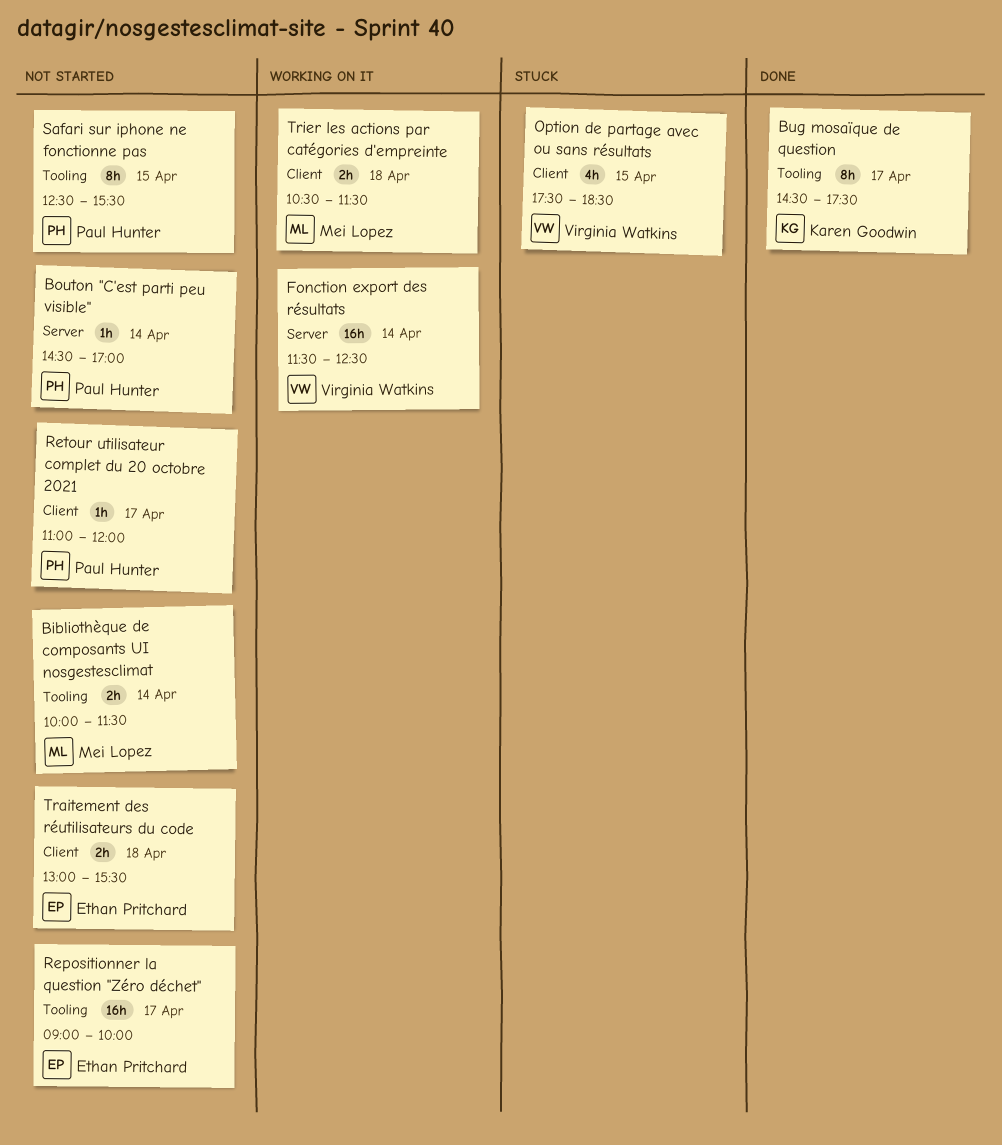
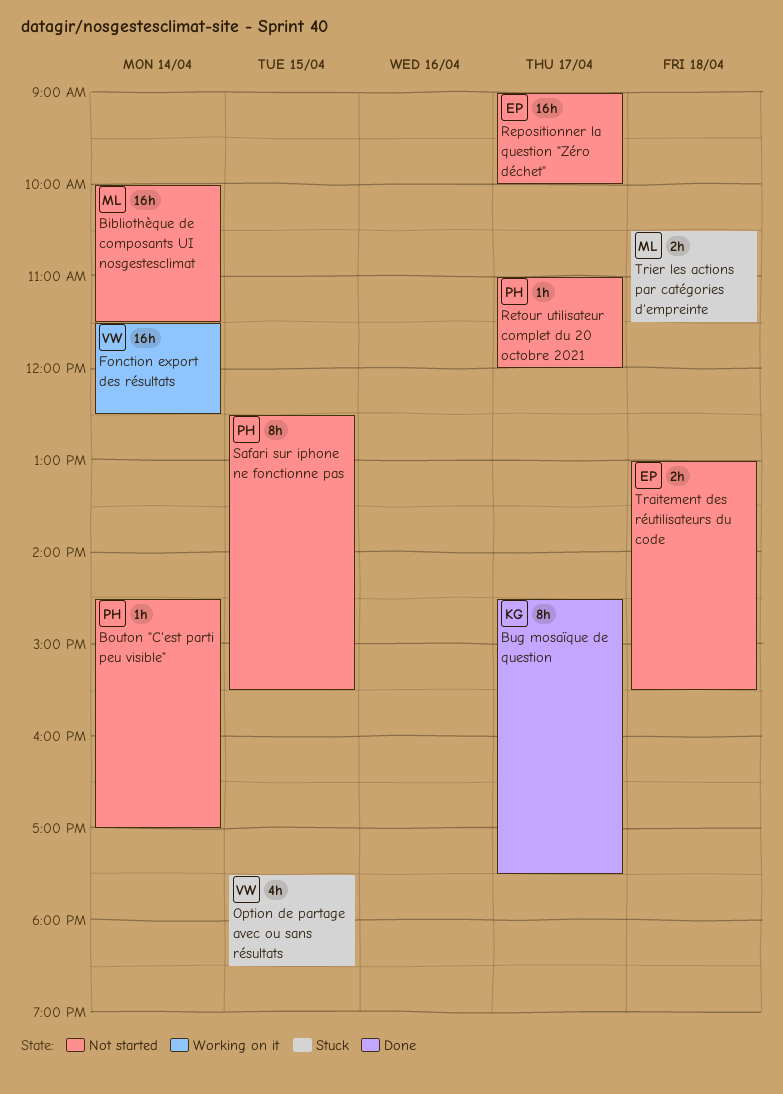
Bibliothèque de composants UI nosgestesclimat, estimate: 2h -> 16h
Trier les actions par catégories d'empreinte, status: Working on it -> Stuck

